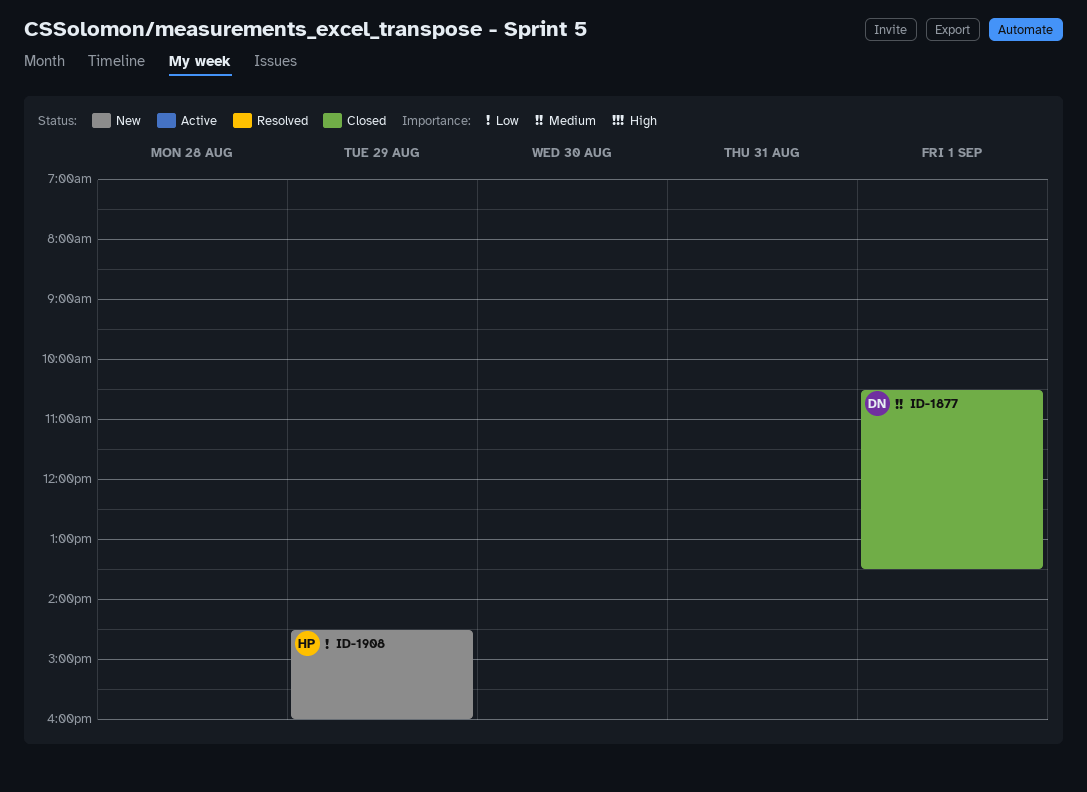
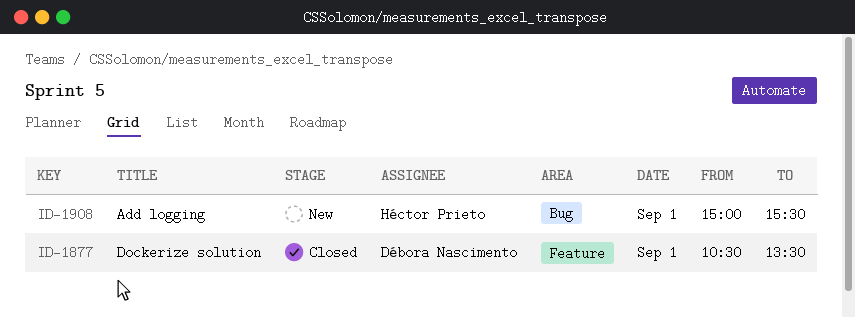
ID-1908, day: Aug 29 -> Sep 1
ID-1908, begins: 14:30 -> 15:00
ID-1908, ends: 16:00 -> 15:30

